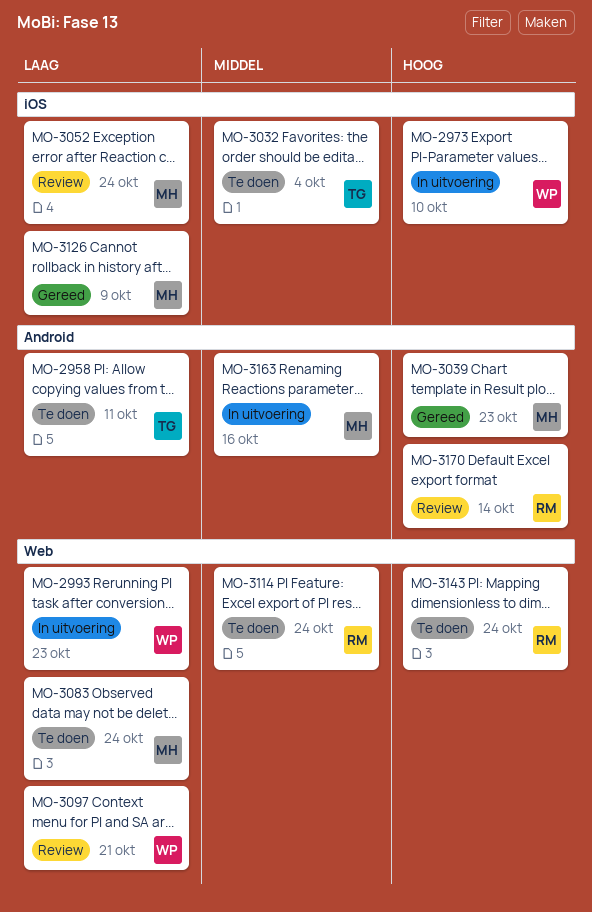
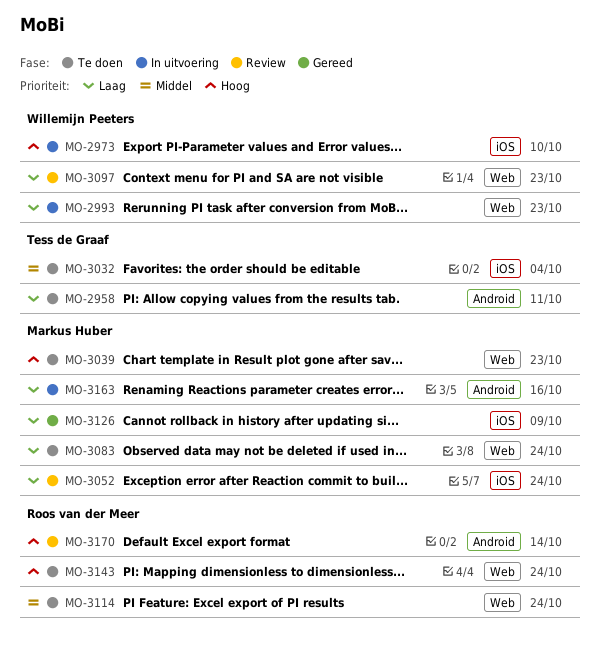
MO-3039, status: Gereed -> Te doen
MO-3039, label: Android -> Web
MO-3097, due: Oct 21 -> Oct 23
MO-3163, priority: Middel -> Laag

